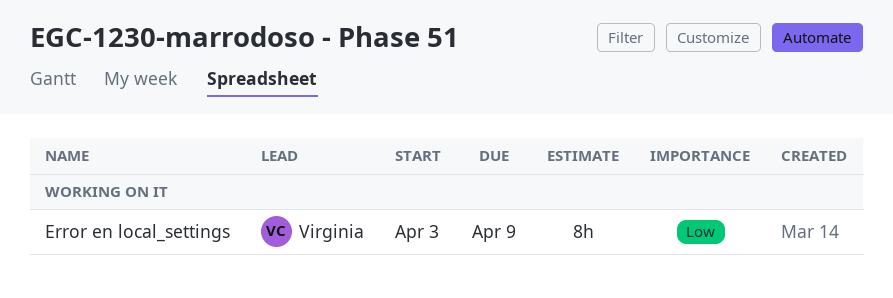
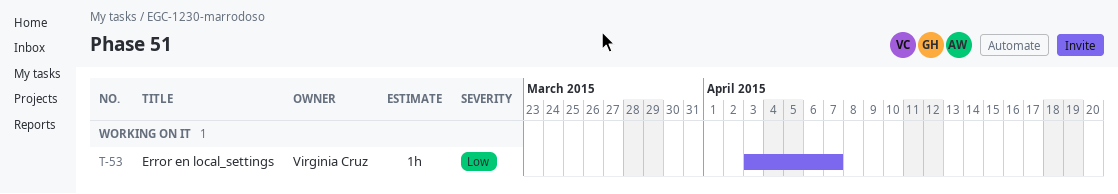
Error en local_settings, estimate: 8h -> 1h
Error en local_settings, due: Apr 9 -> Apr 7

